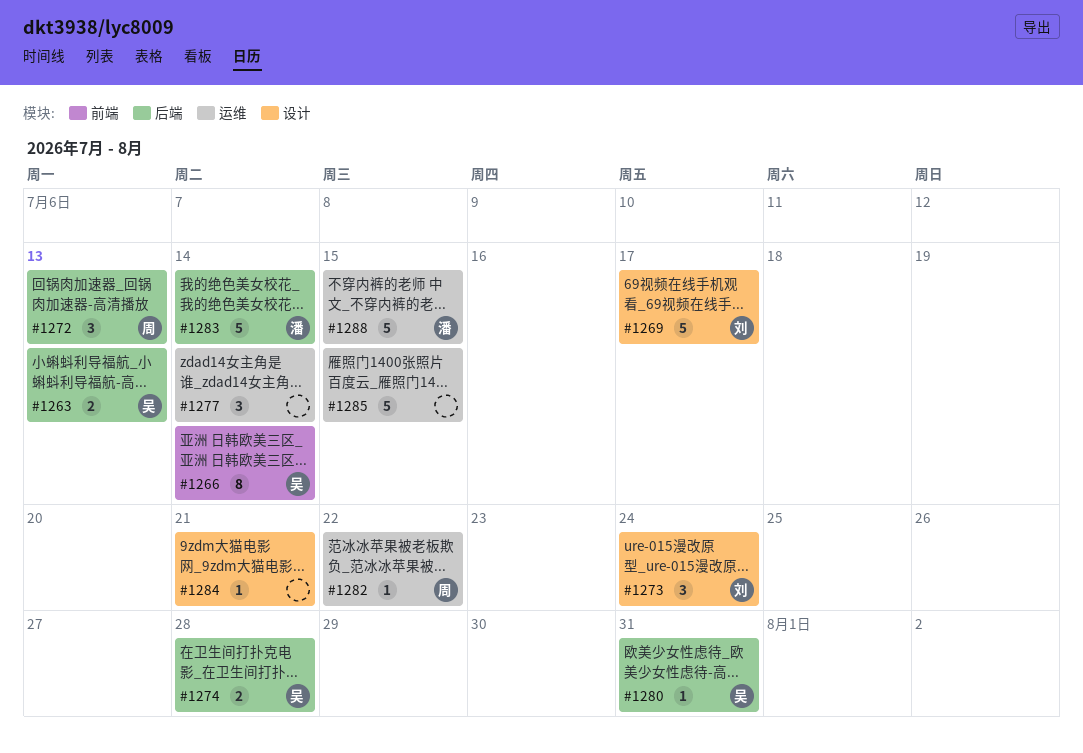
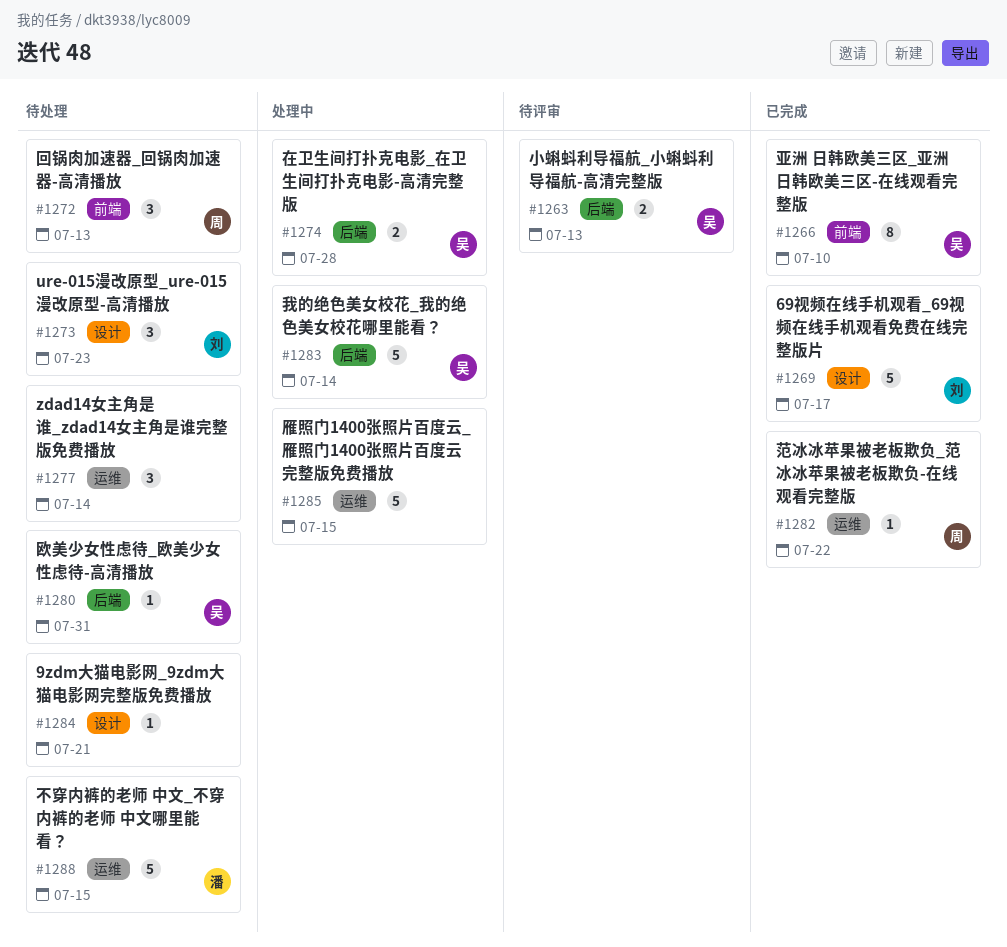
#1266, due: Jul 14 -> Jul 10
#1272, label: 后端 -> 前端
#1273, due: Jul 24 -> Jul 23
#1283, owner: 潘 -> 吴

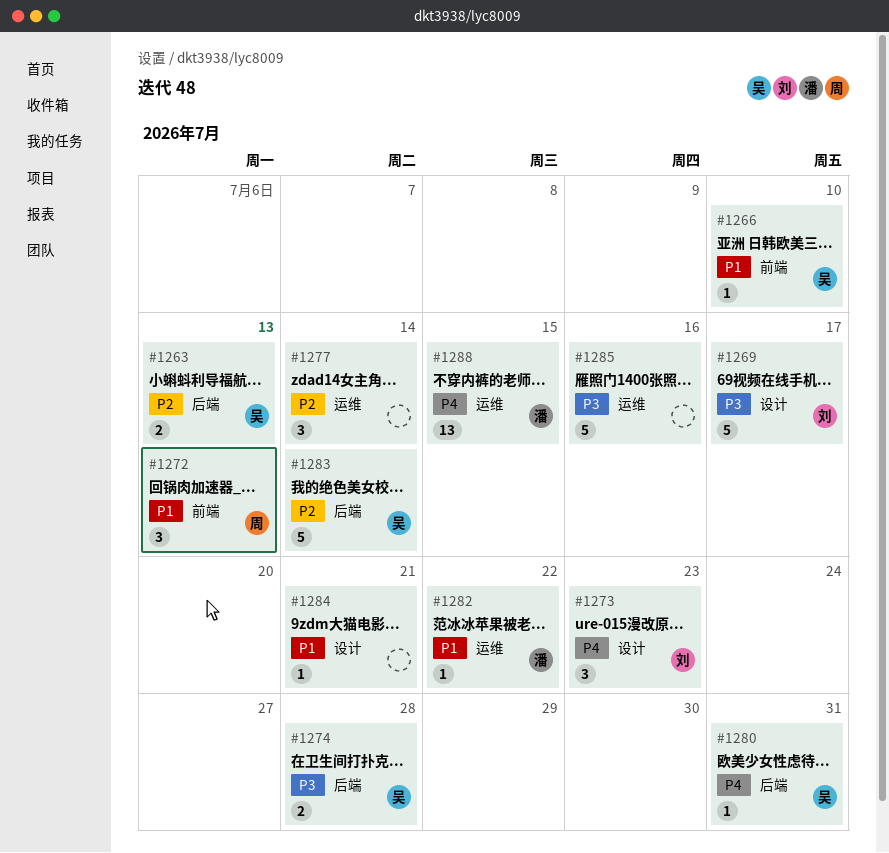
#1266, estimate: 8 -> 1
#1282, owner: 周 -> 潘
#1285, due: Jul 15 -> Jul 16
#1288, estimate: 5 -> 13

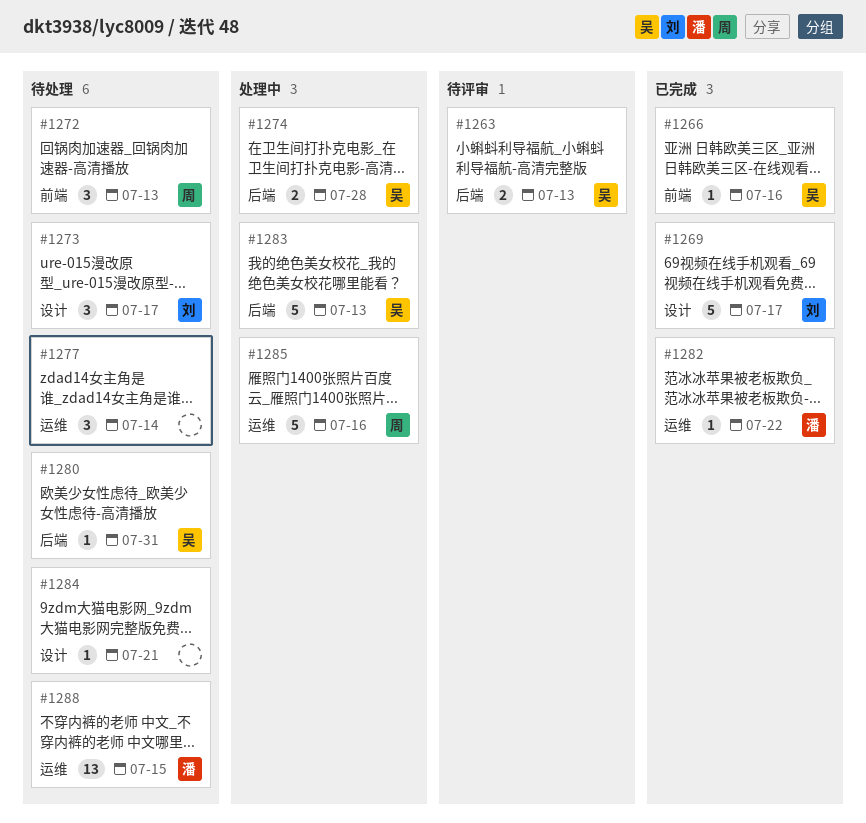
#1266, due: Jul 10 -> Jul 16
#1273, due: Jul 23 -> Jul 17
#1283, due: Jul 14 -> Jul 13
#1285, owner: none -> 周

